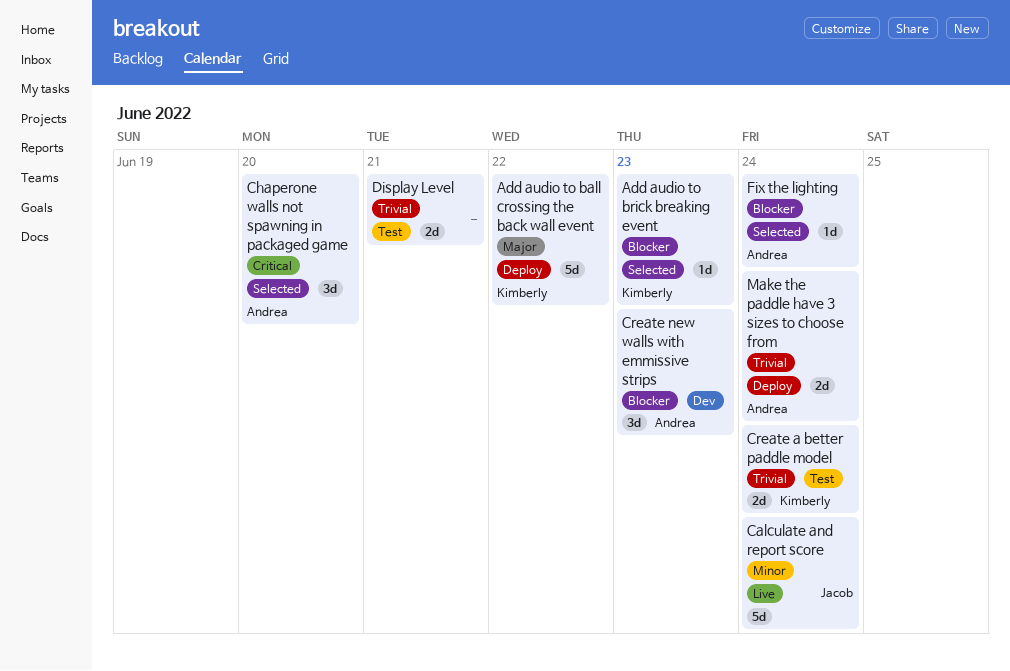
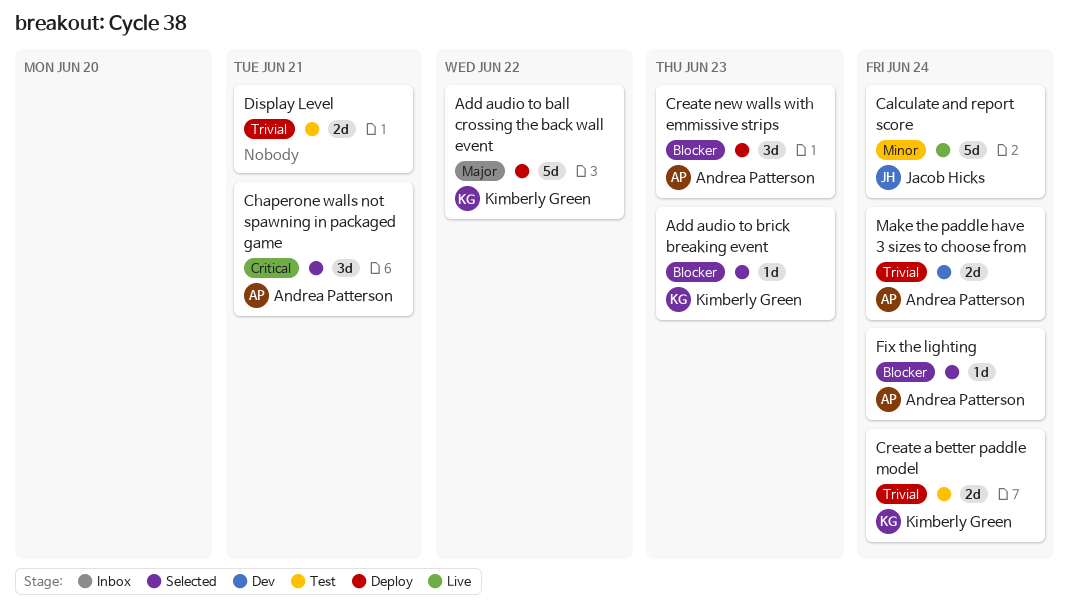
Chaperone walls not spawning in packaged game, due: Jun 20 -> Jun 21
Create new walls with emmissive strips, status: Dev -> Deploy
Make the paddle have 3 sizes to choose from, status: Deploy -> Dev

